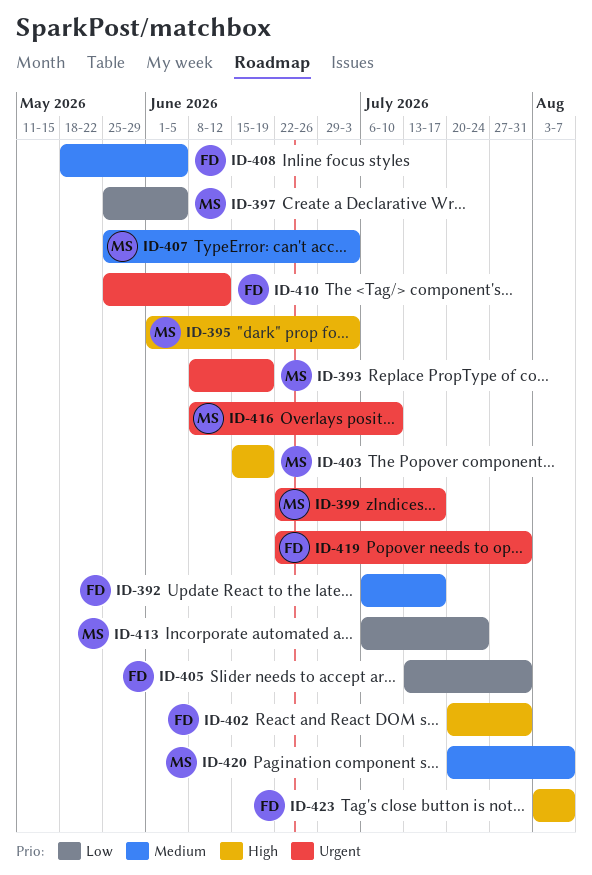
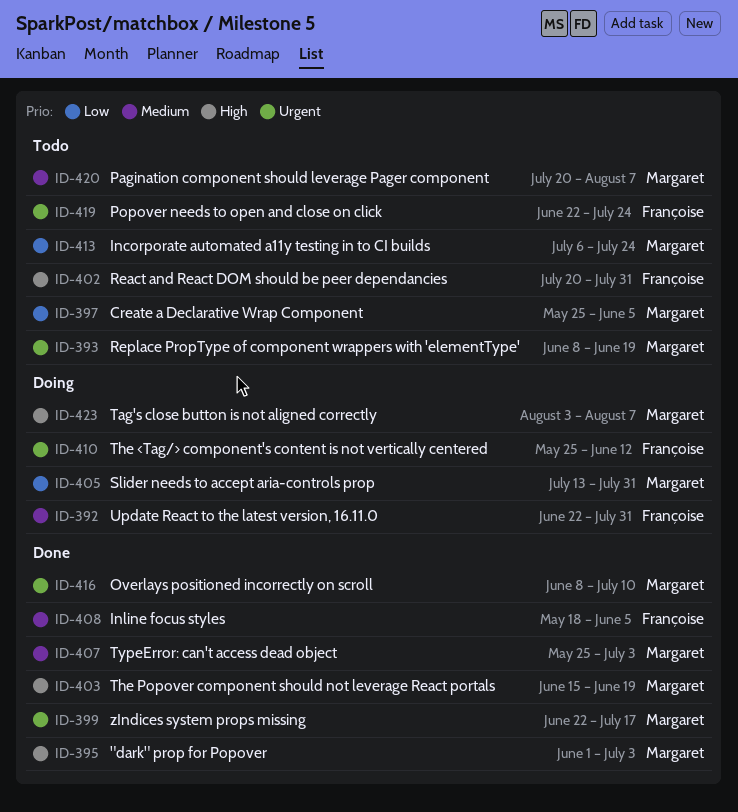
ID-392, start: Jul 6 -> Jun 22
ID-392, due: Jul 17 -> Jul 31
ID-405, owner: Françoise -> Margaret
ID-419, due: Jul 31 -> Jul 24
ID-423, owner: Françoise -> Margaret

